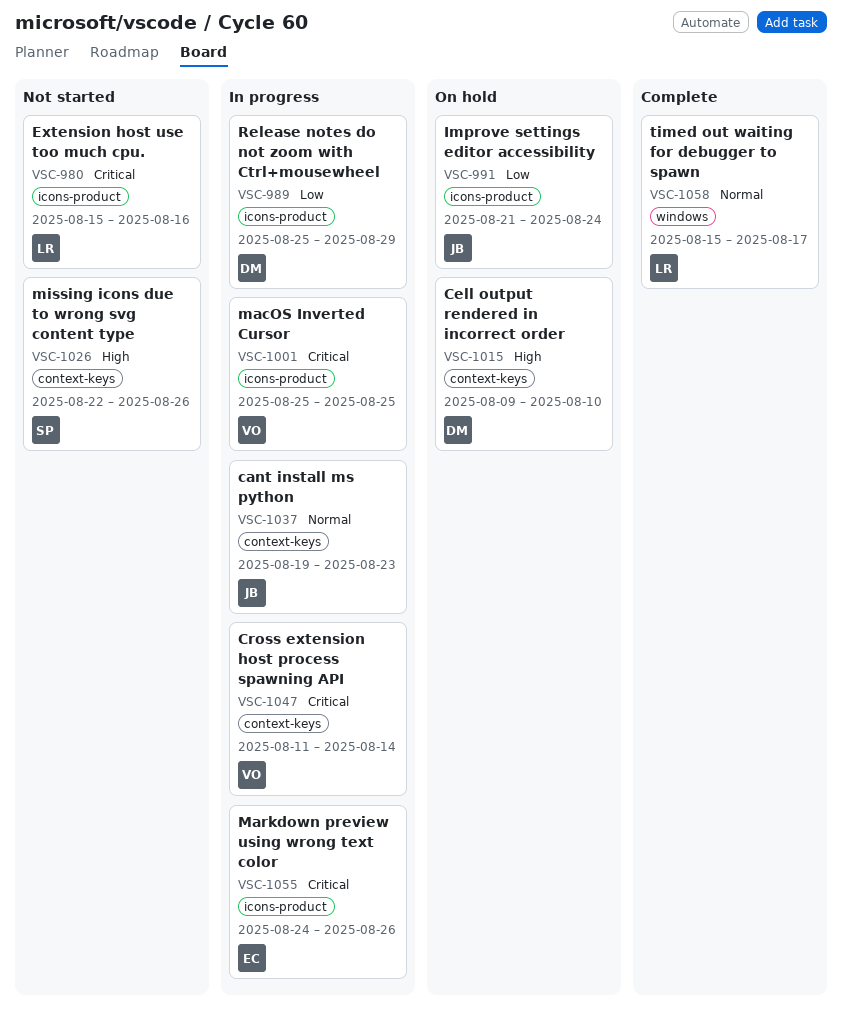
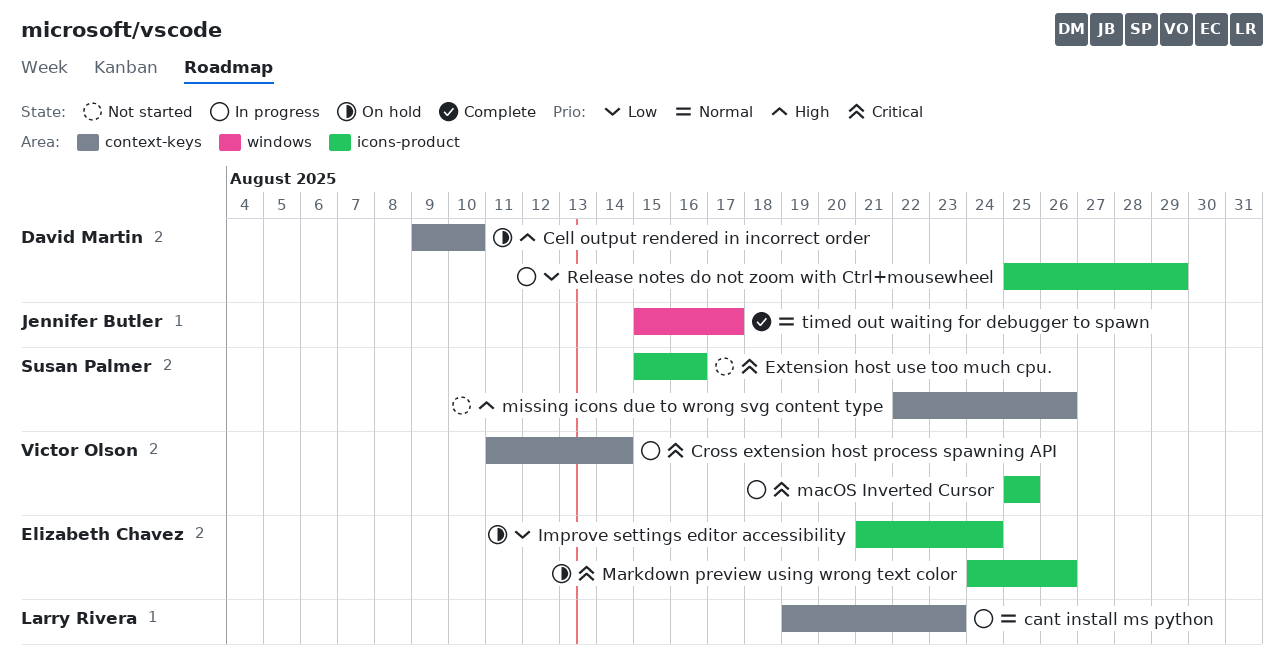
cant install ms python, owner: Jennifer Butler -> Larry Rivera
Extension host use too much cpu., owner: Larry Rivera -> Susan Palmer
Improve settings editor accessibility, owner: Jennifer Butler -> Elizabeth Chavez
Markdown preview using wrong text color, status: In progress -> On hold
timed out waiting for debugger to spawn, owner: Larry Rivera -> Jennifer Butler

